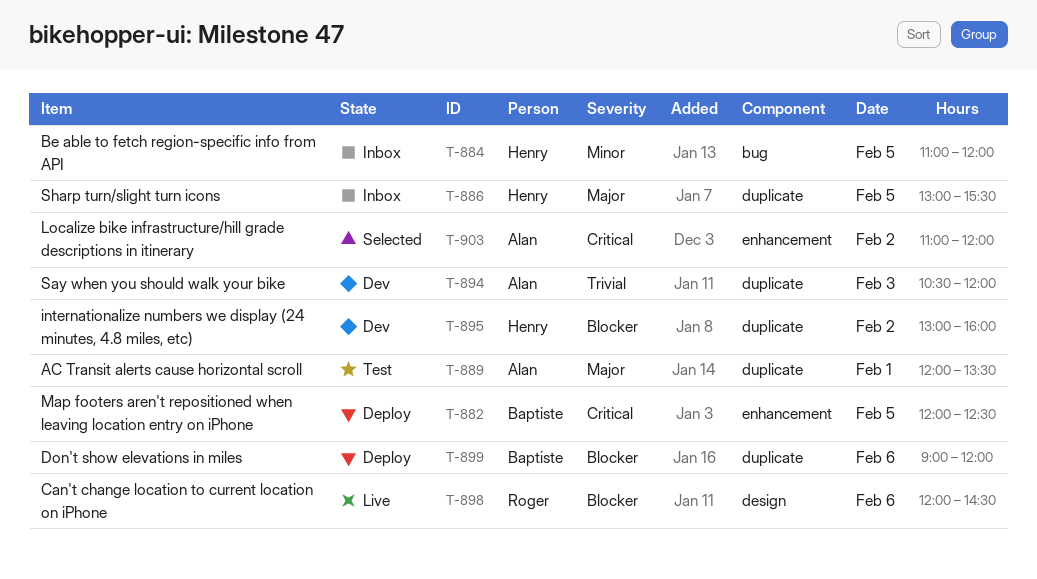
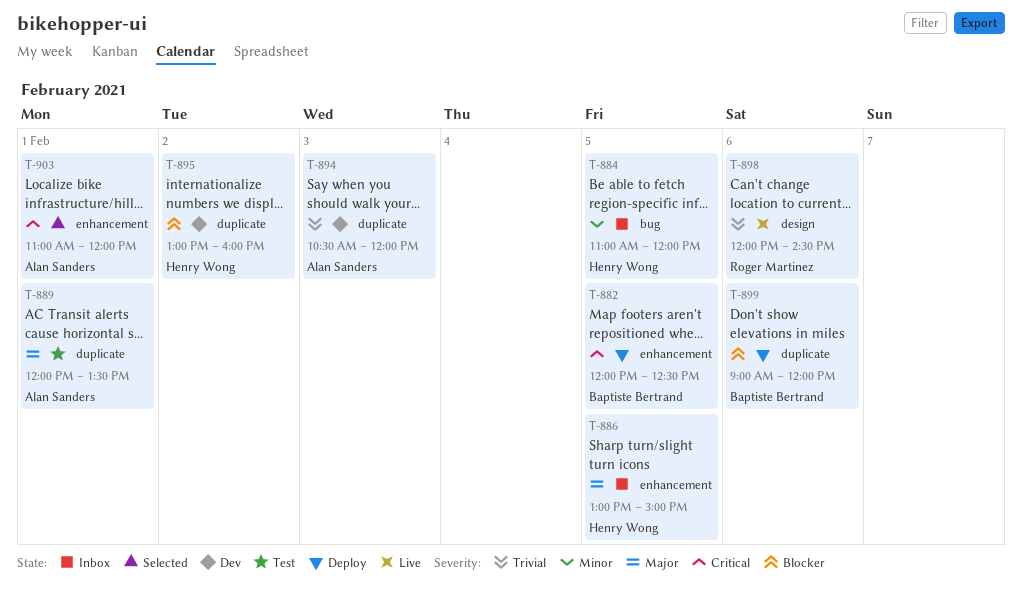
T-886, label: duplicate -> enhancement
T-886, ends: 15:30 -> 15:00
T-898, priority: Blocker -> Trivial
T-903, day: Feb 2 -> Feb 1

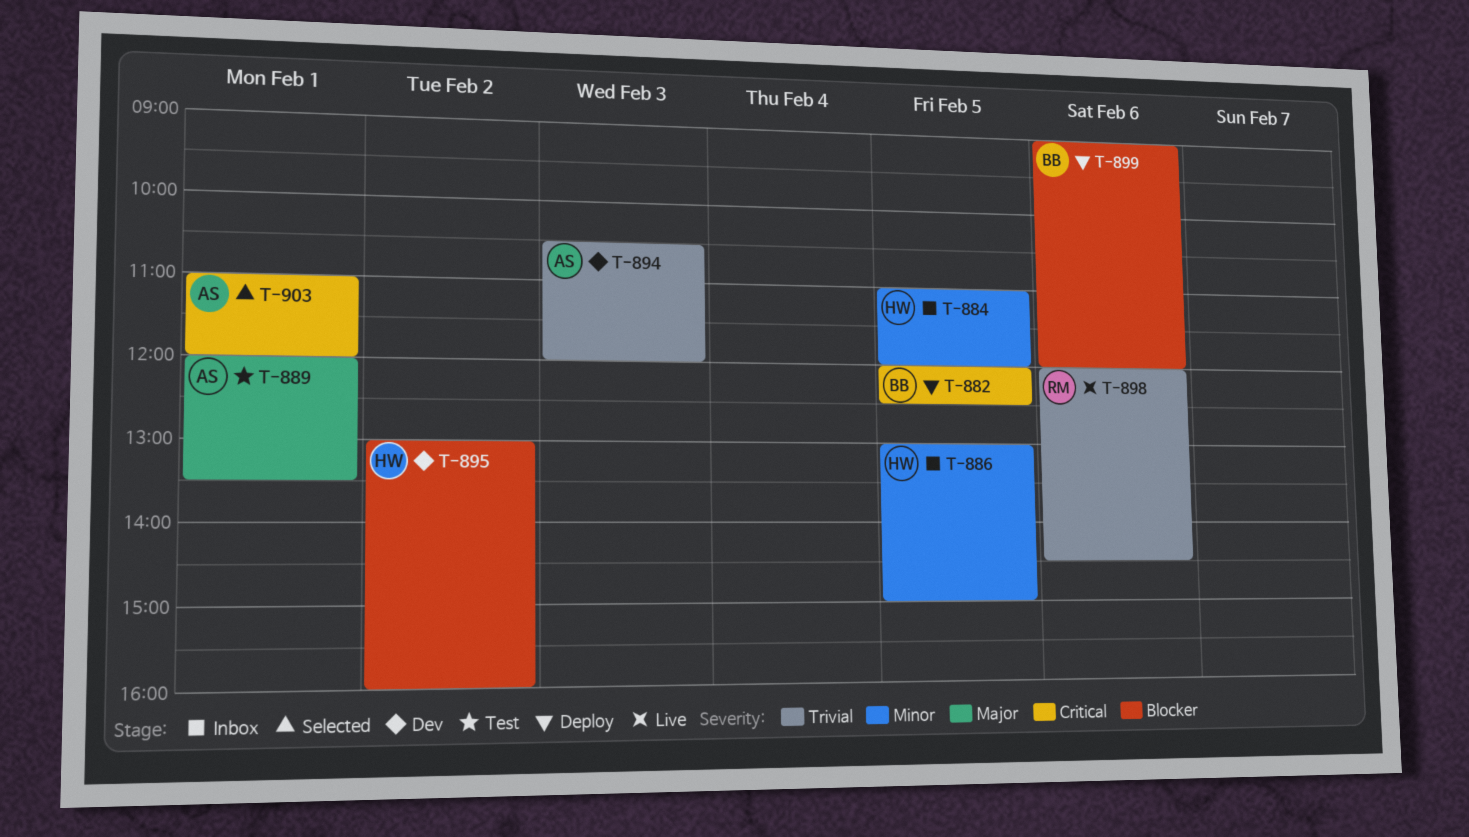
T-886, priority: Major -> Minor

